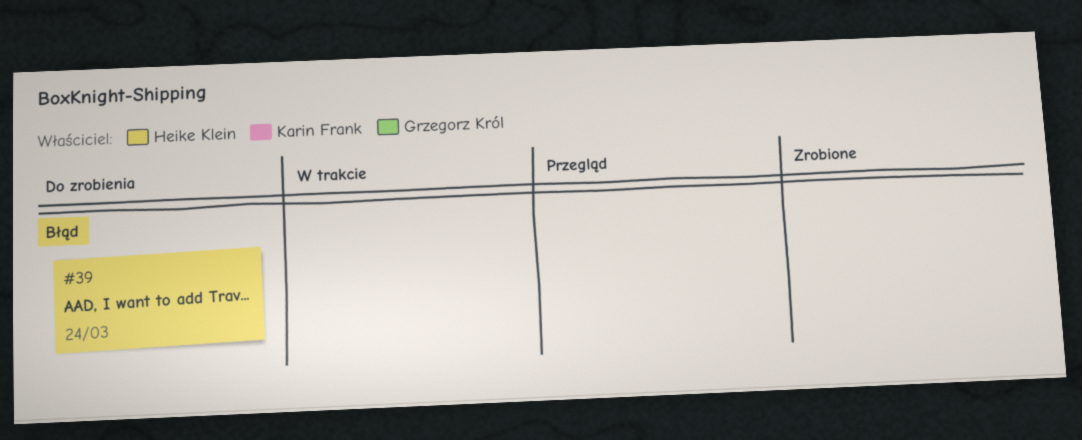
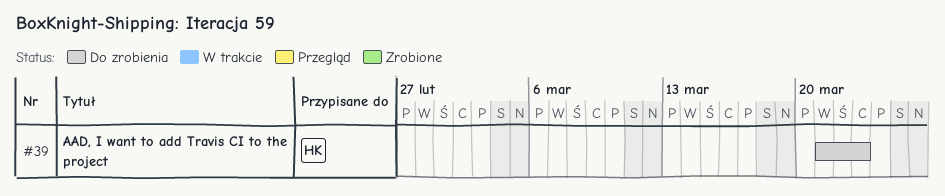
#39, due: Mar 24 -> Mar 23

